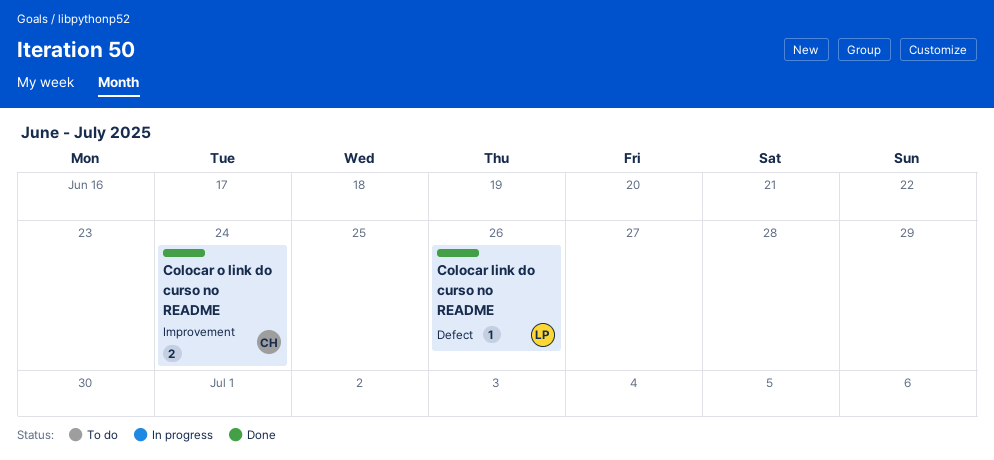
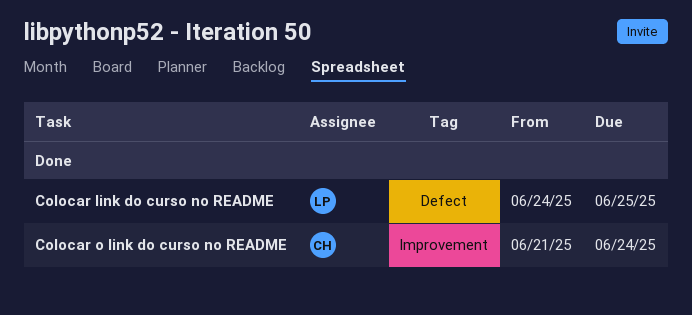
Colocar link do curso no README, due: Jun 26 -> Jun 25

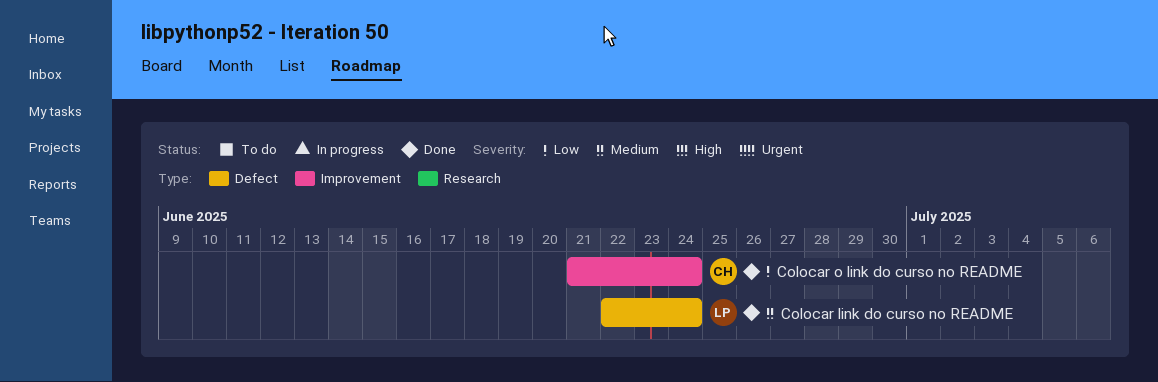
Colocar link do curso no README, start: Jun 24 -> Jun 22
Colocar link do curso no README, due: Jun 25 -> Jun 24

